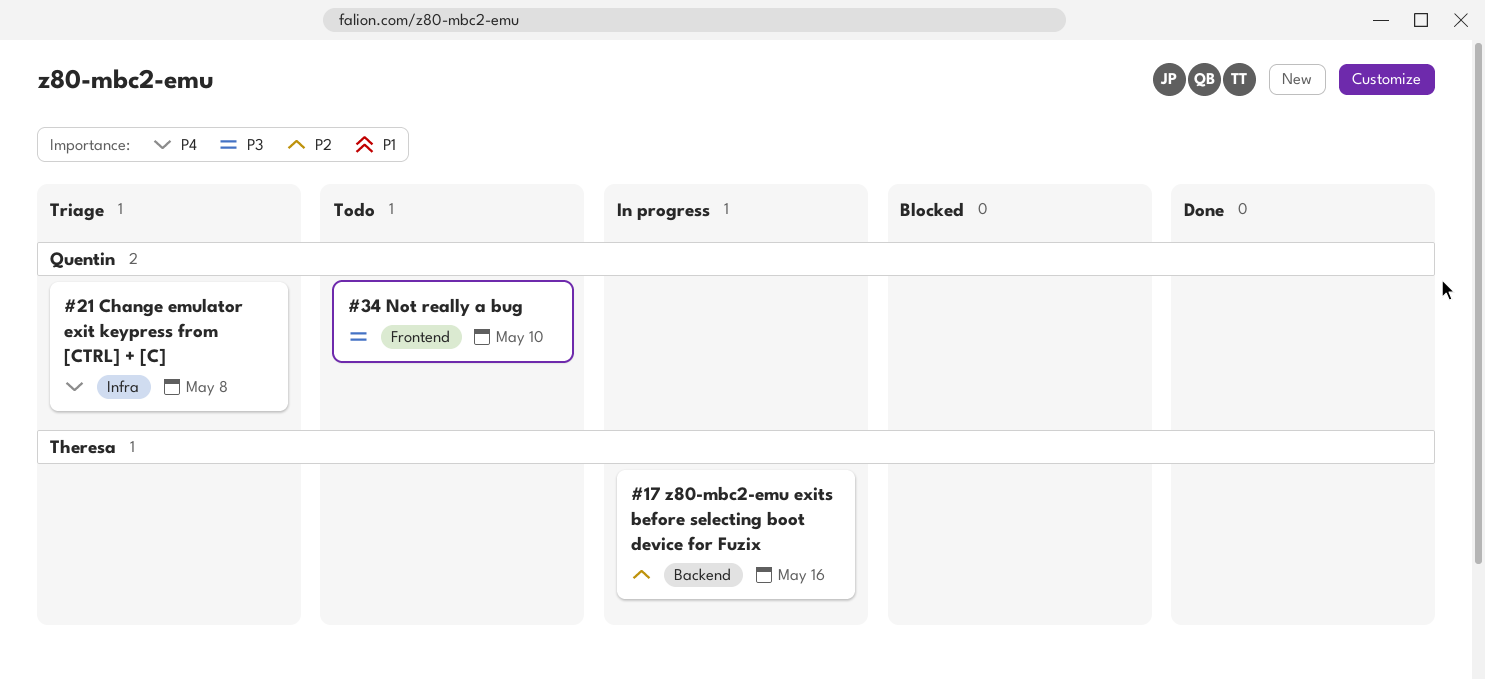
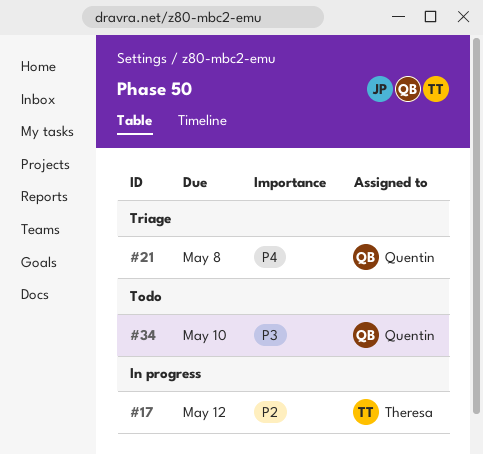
#17, due: May 16 -> May 12

